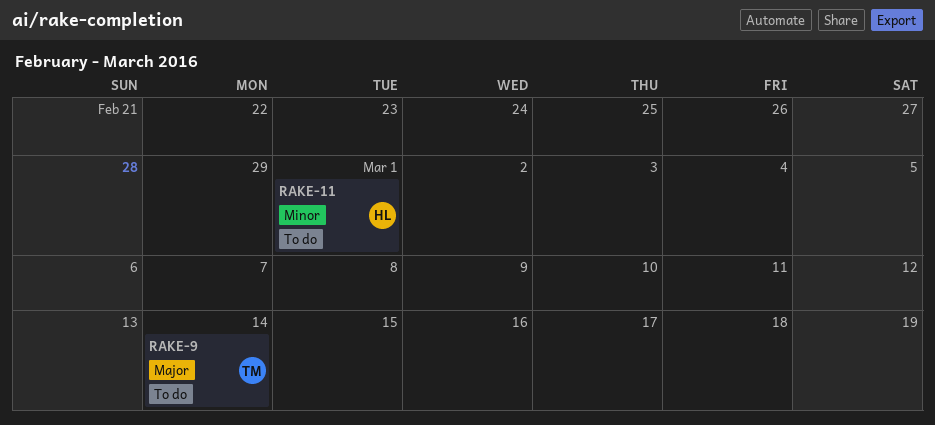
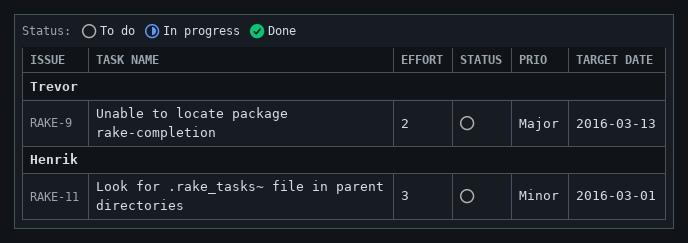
RAKE-9, due: Mar 14 -> Mar 13

